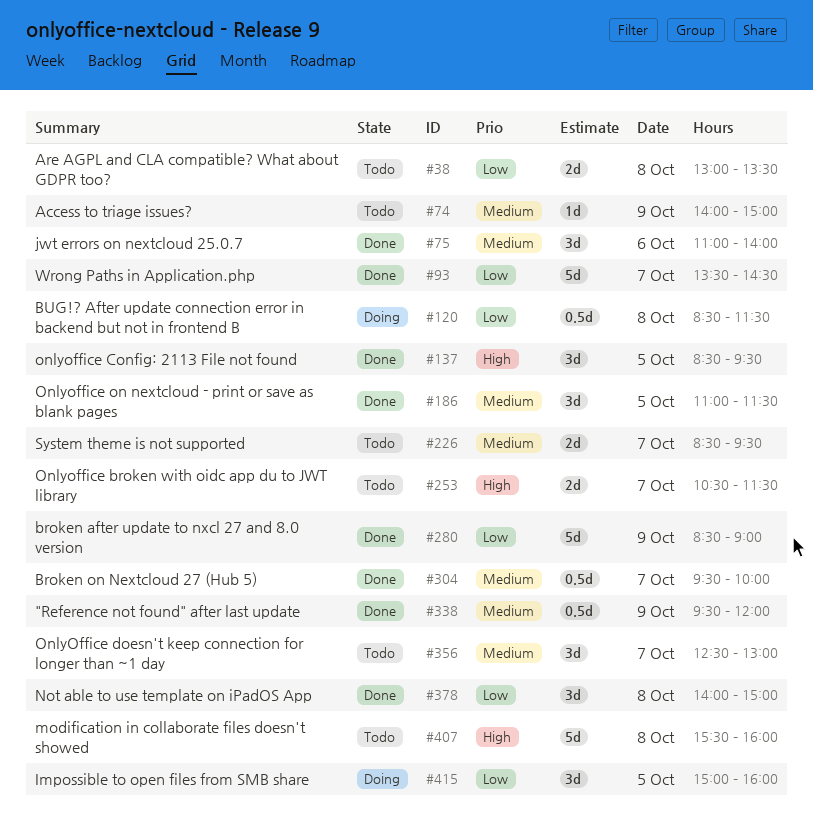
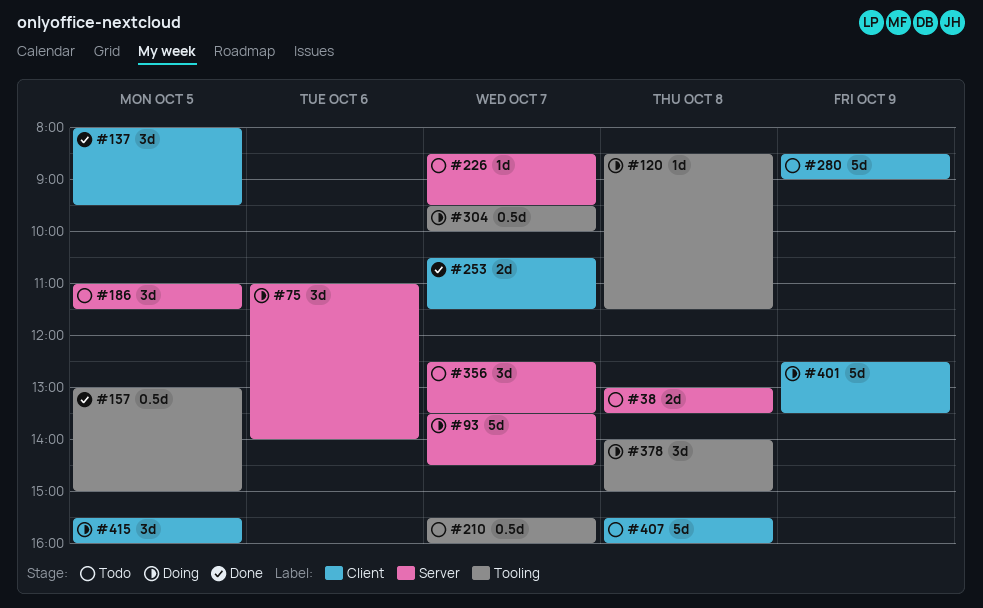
#74: present -> none
#75, status: Done -> Doing
#93, status: Done -> Doing
#120, estimate: 0.5d -> 1d
#137, begins: 08:30 -> 08:00
#157: none -> present
#186, status: Done -> Todo
#210: none -> present
#226, estimate: 2d -> 1d
#253, status: Todo -> Done
#280, status: Done -> Todo
#304, status: Done -> Doing
#338: present -> none
#356, ends: 13:00 -> 13:30
#378, status: Done -> Doing
#401: none -> present
#415, begins: 15:00 -> 15:30

